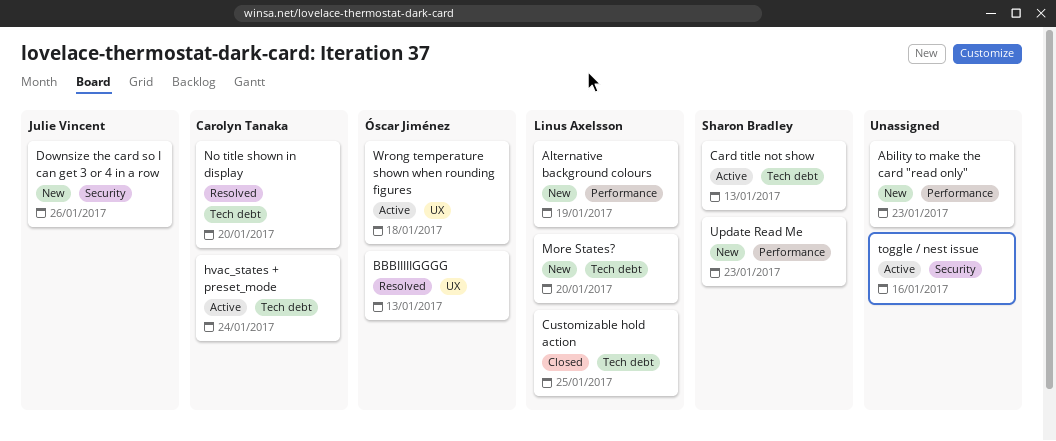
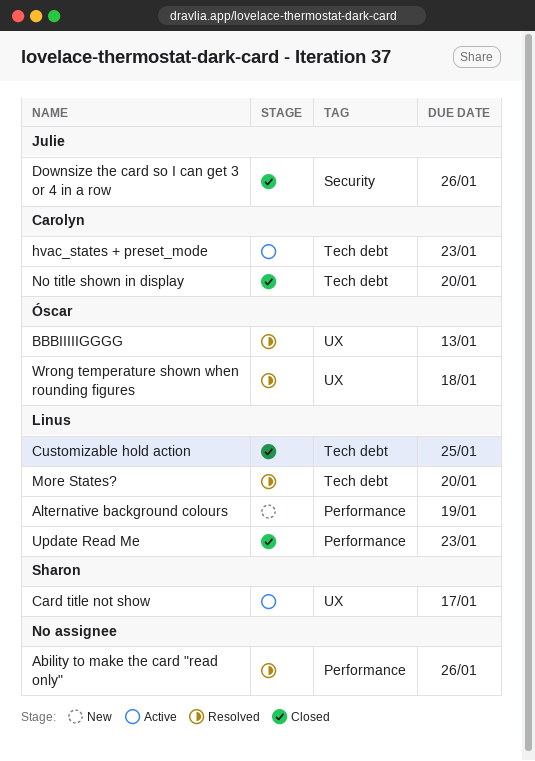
Ability to make the card "read only", status: New -> Resolved
Ability to make the card "read only", due: Jan 23 -> Jan 26
Card title not show, label: Tech debt -> UX
Card title not show, due: Jan 13 -> Jan 17
Downsize the card so I can get 3 or 4 in a row, status: New -> Closed
hvac_states + preset_mode, due: Jan 24 -> Jan 23
More States?, status: New -> Resolved
No title shown in display, status: Resolved -> Closed
toggle / nest issue: present -> none
Update Read Me, status: New -> Closed
Update Read Me, owner: Sharon Bradley -> Linus Axelsson
Wrong temperature shown when rounding figures, status: Active -> Resolved

